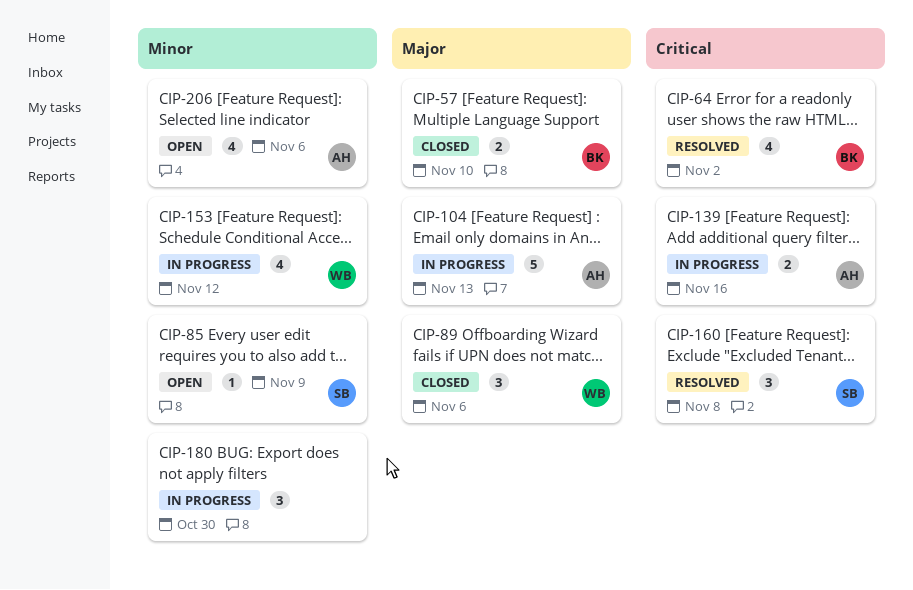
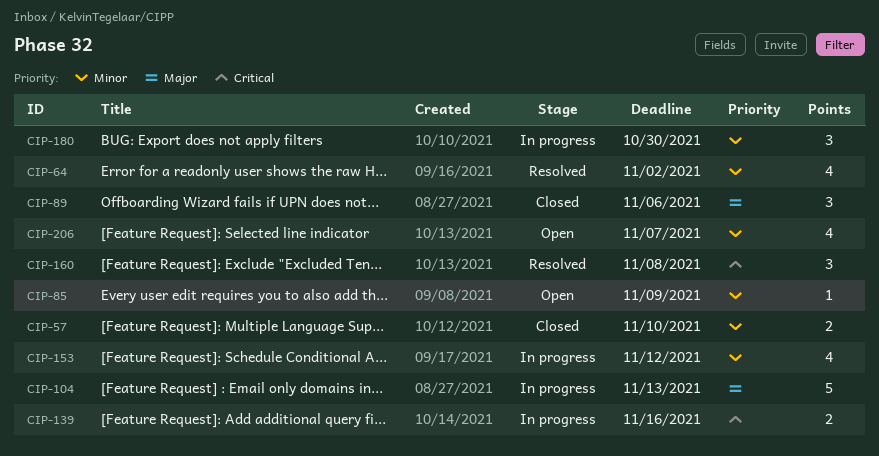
CIP-57, priority: Major -> Minor
CIP-64, priority: Critical -> Minor
CIP-206, due: Nov 6 -> Nov 7

